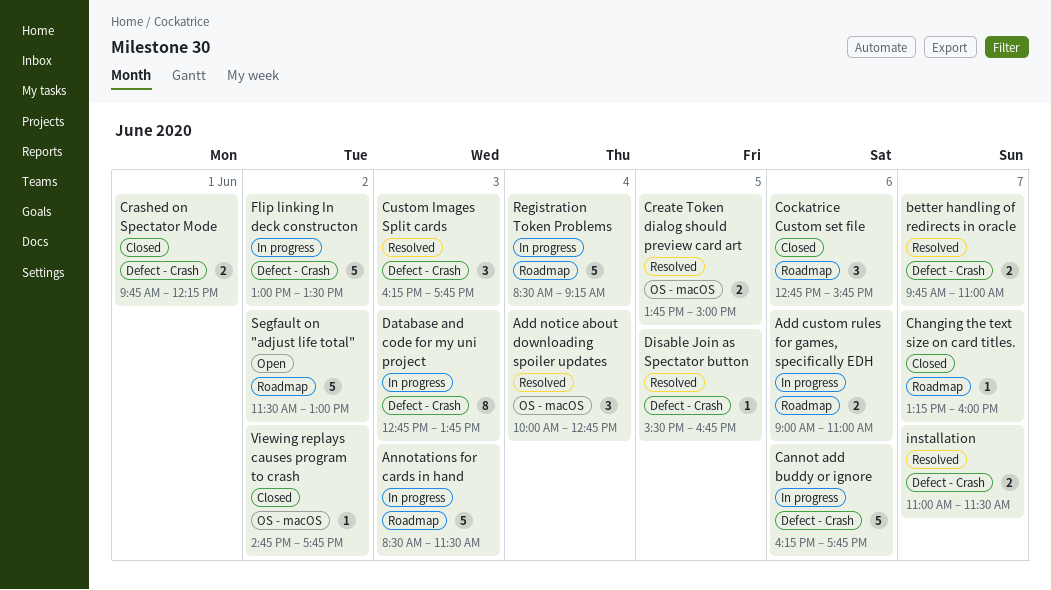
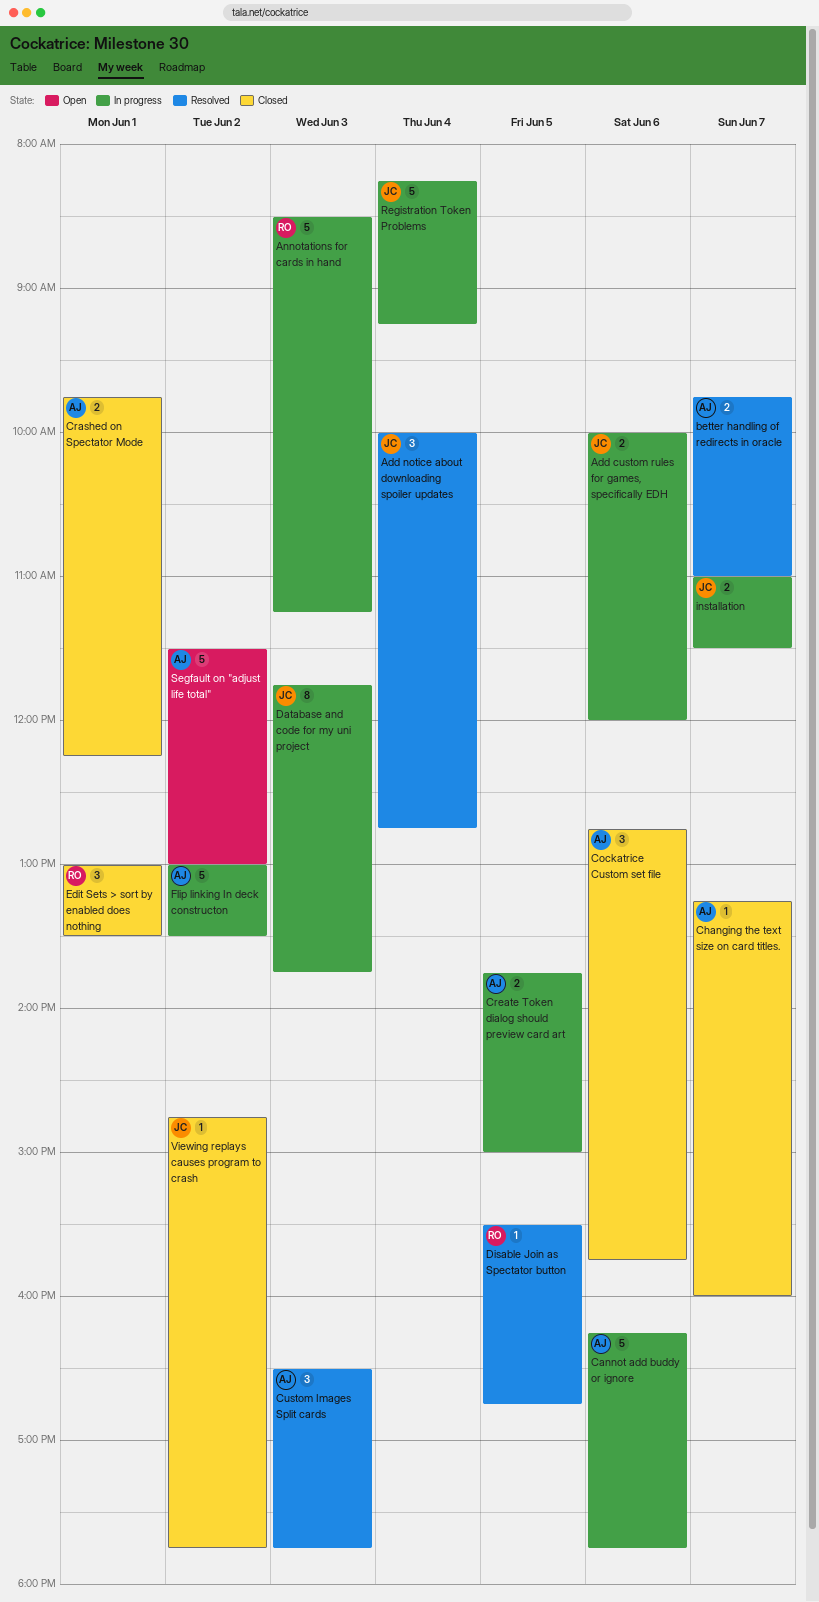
Add custom rules for games, specifically EDH, begins: 09:00 -> 10:00
Add custom rules for games, specifically EDH, ends: 11:00 -> 12:00
Annotations for cards in hand, ends: 11:30 -> 11:15
Create Token dialog should preview card art, status: Resolved -> In progress
Custom Images Split cards, begins: 16:15 -> 16:30
Database and code for my uni project, begins: 12:45 -> 11:45
Edit Sets > sort by enabled does nothing: none -> present
installation, status: Resolved -> In progress
Registration Token Problems, begins: 08:30 -> 08:15

